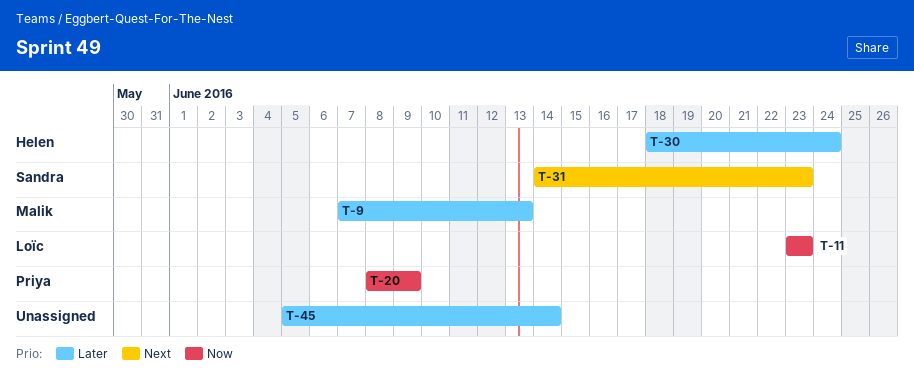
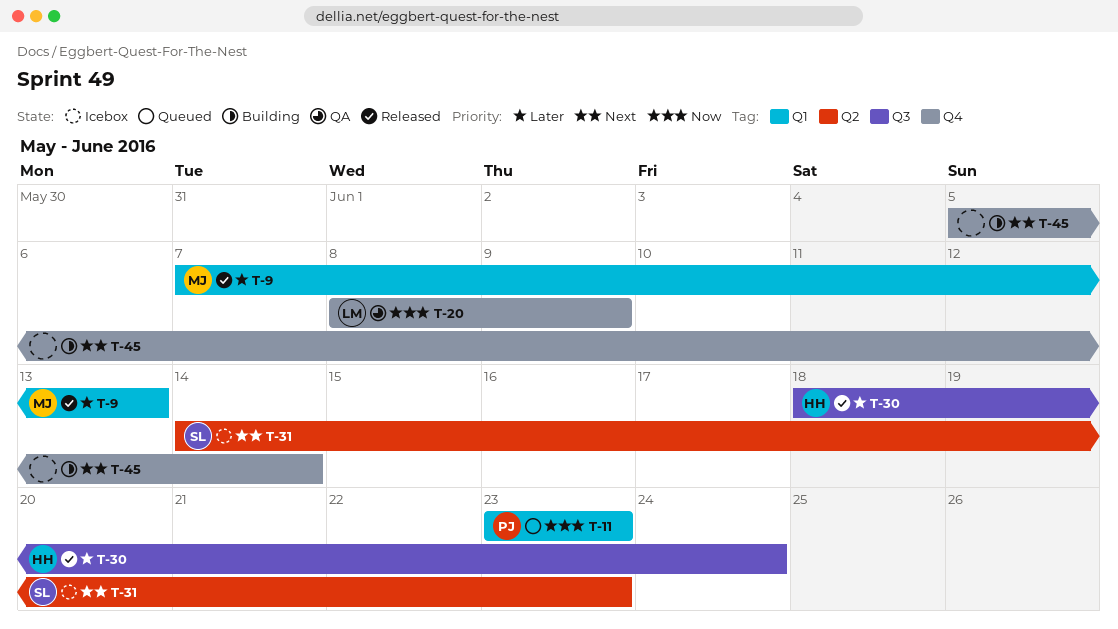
T-11, owner: Loïc -> Priya
T-20, owner: Priya -> Loïc
T-45, priority: Later -> Next

